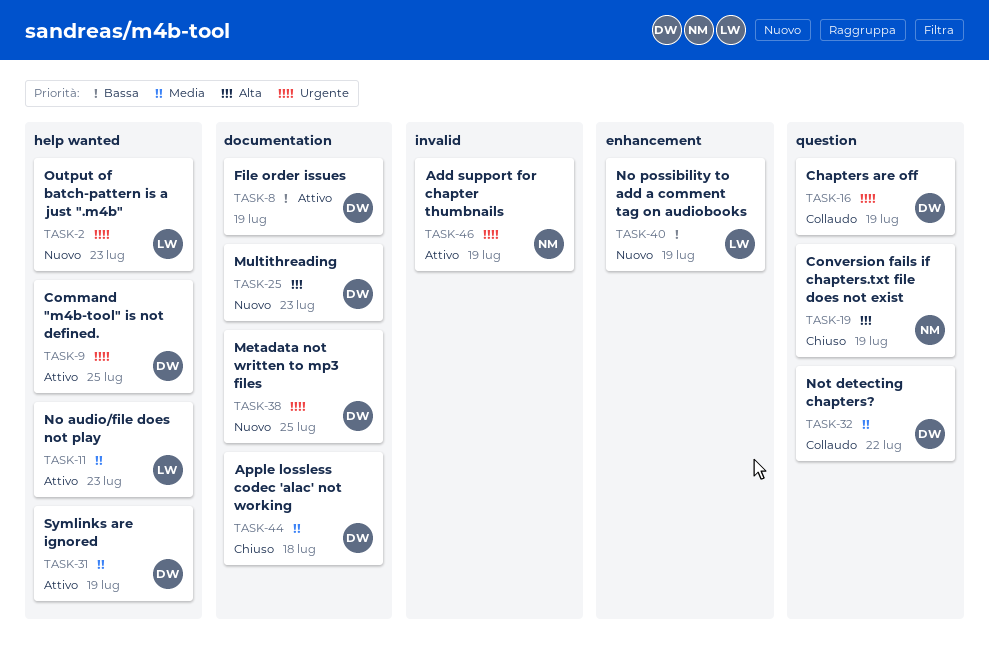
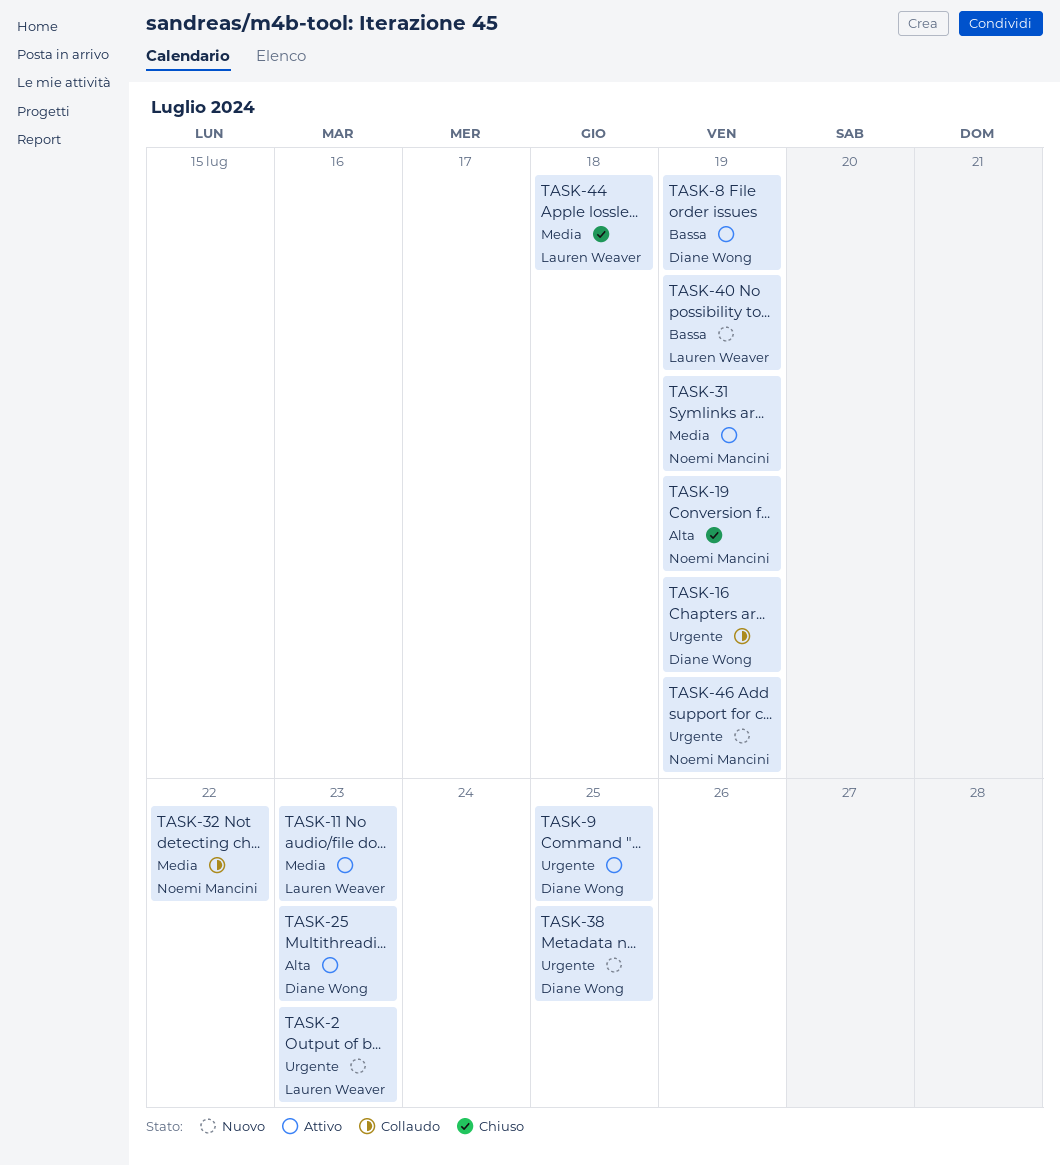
TASK-25, status: Nuovo -> Attivo
TASK-31, owner: Diane Wong -> Noemi Mancini
TASK-32, owner: Diane Wong -> Noemi Mancini
TASK-44, owner: Diane Wong -> Lauren Weaver
TASK-46, status: Attivo -> Nuovo

